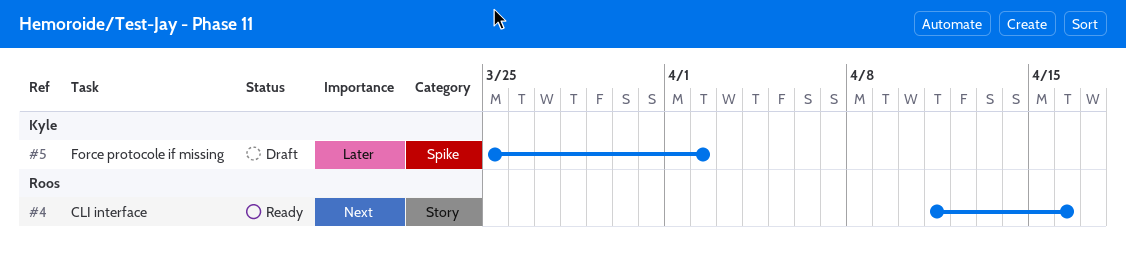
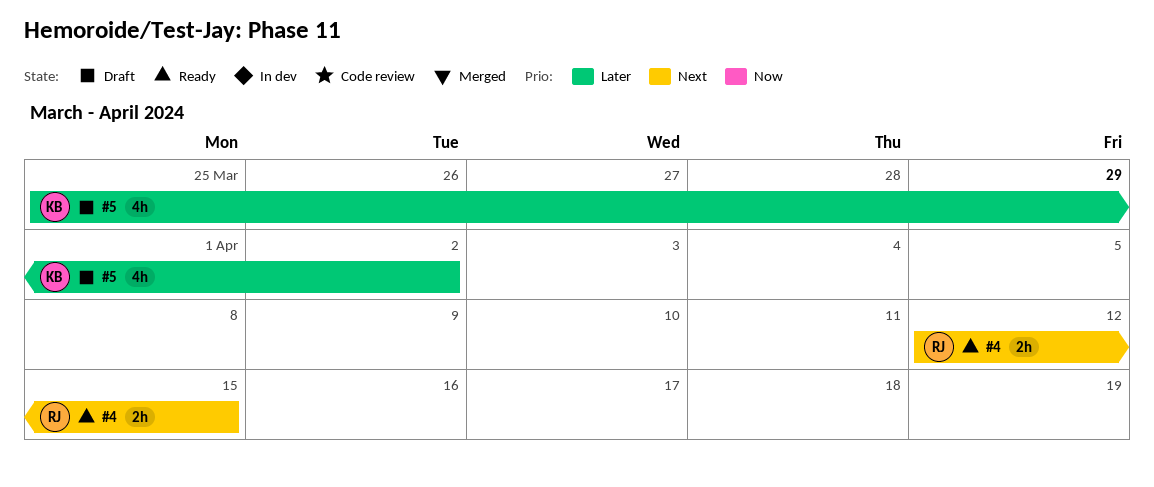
#4, start: Apr 11 -> Apr 12
#4, due: Apr 16 -> Apr 15

